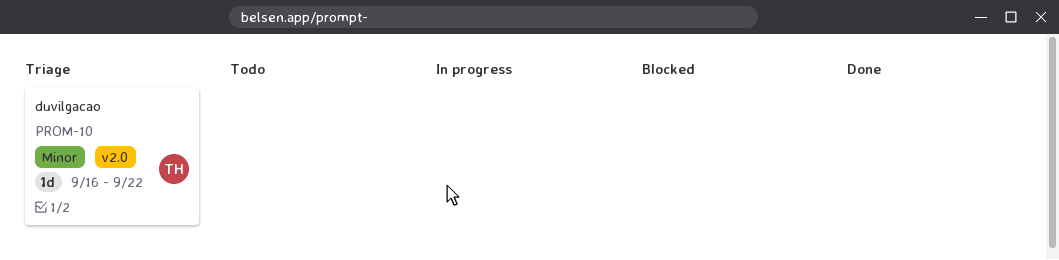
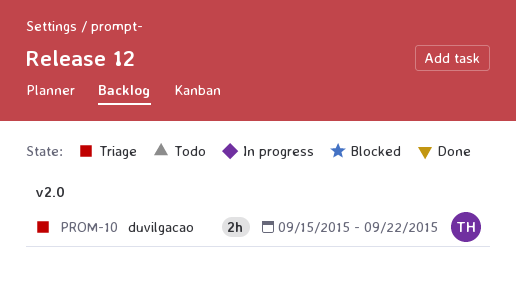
PROM-10, estimate: 1d -> 2h
PROM-10, start: Sep 16 -> Sep 15

